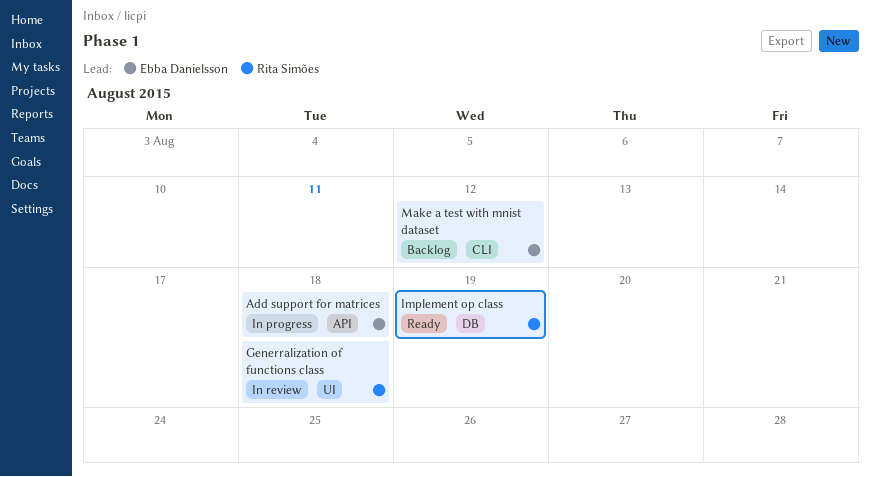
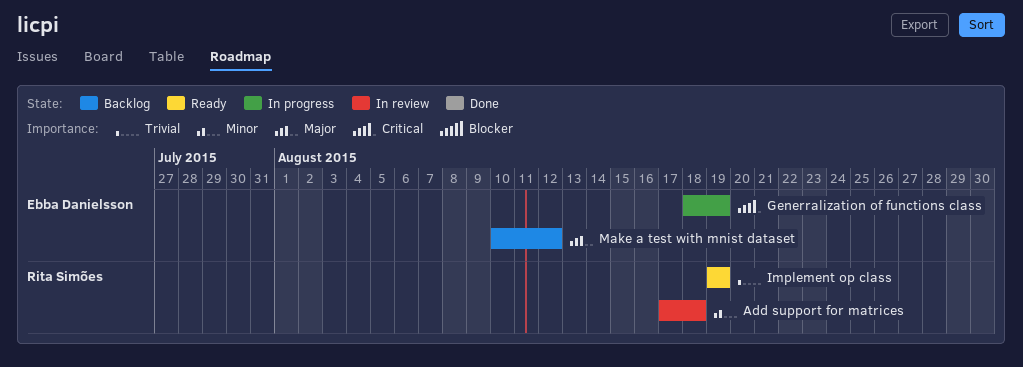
Add support for matrices, status: In progress -> In review
Add support for matrices, owner: Ebba Danielsson -> Rita Simões
Generralization of functions class, status: In review -> In progress
Generralization of functions class, owner: Rita Simões -> Ebba Danielsson
Generralization of functions class, due: Aug 18 -> Aug 19

